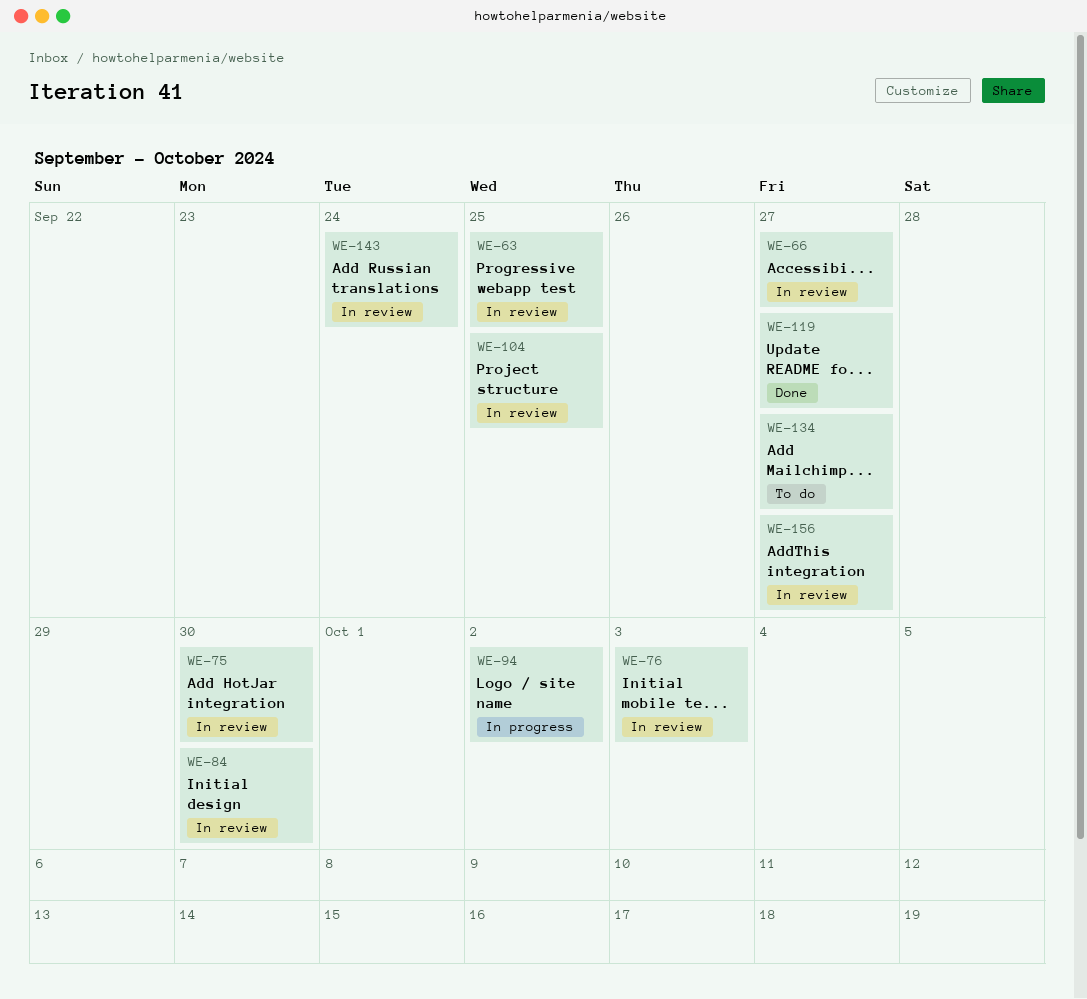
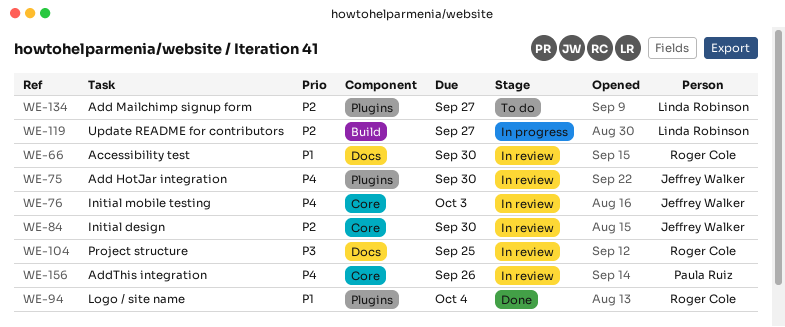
WE-63: present -> none
WE-66, due: Sep 27 -> Sep 30
WE-94, status: In progress -> Done
WE-94, due: Oct 2 -> Oct 4
WE-119, status: Done -> In progress
WE-143: present -> none
WE-156, due: Sep 27 -> Sep 26

